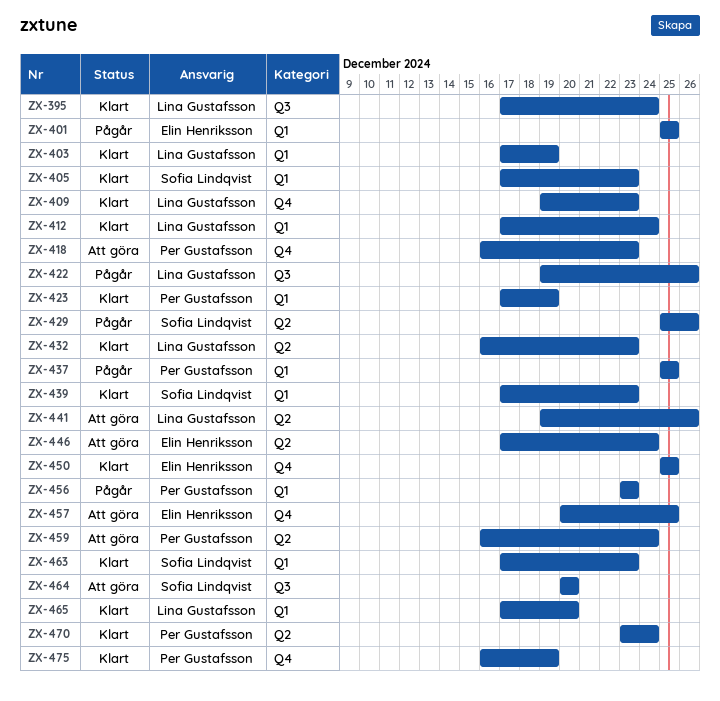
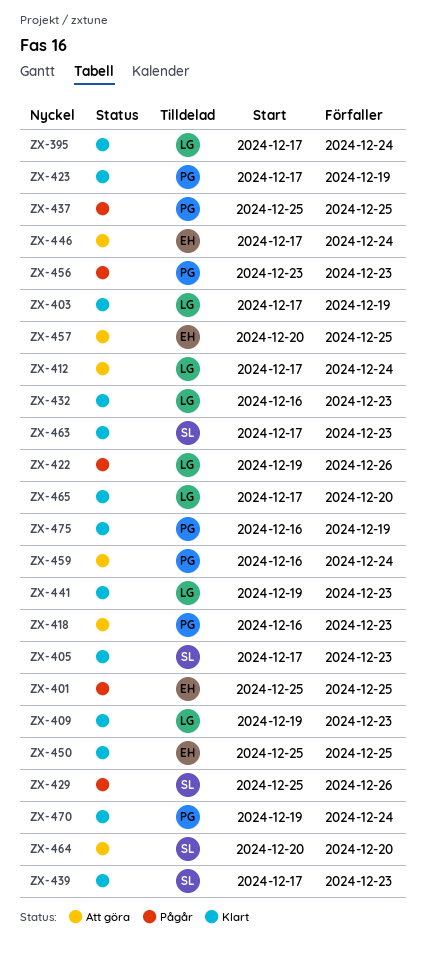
ZX-412, status: Klart -> Att göra
ZX-441, status: Att göra -> Klart
ZX-441, due: Dec 26 -> Dec 23
ZX-470, start: Dec 23 -> Dec 19

